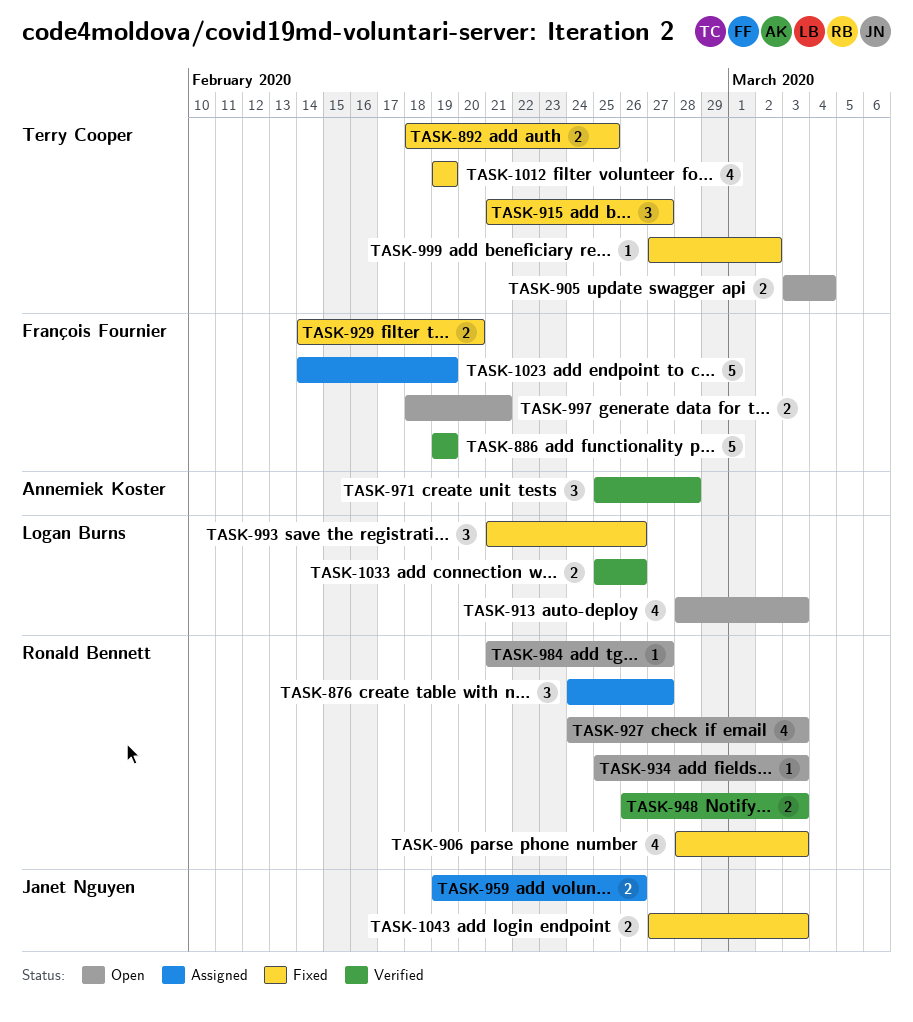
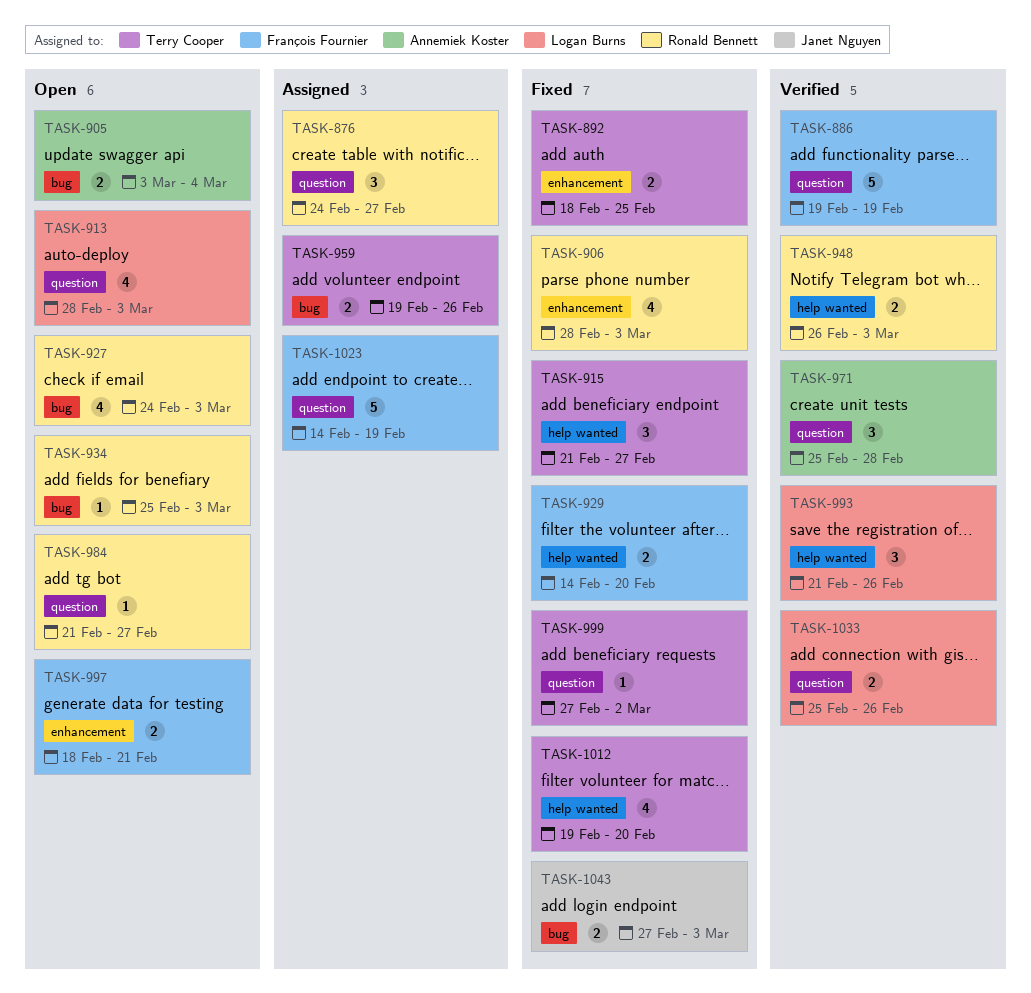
TASK-905, owner: Terry Cooper -> Annemiek Koster
TASK-959, owner: Janet Nguyen -> Terry Cooper
TASK-993, status: Fixed -> Verified
TASK-1012, due: Feb 19 -> Feb 20

